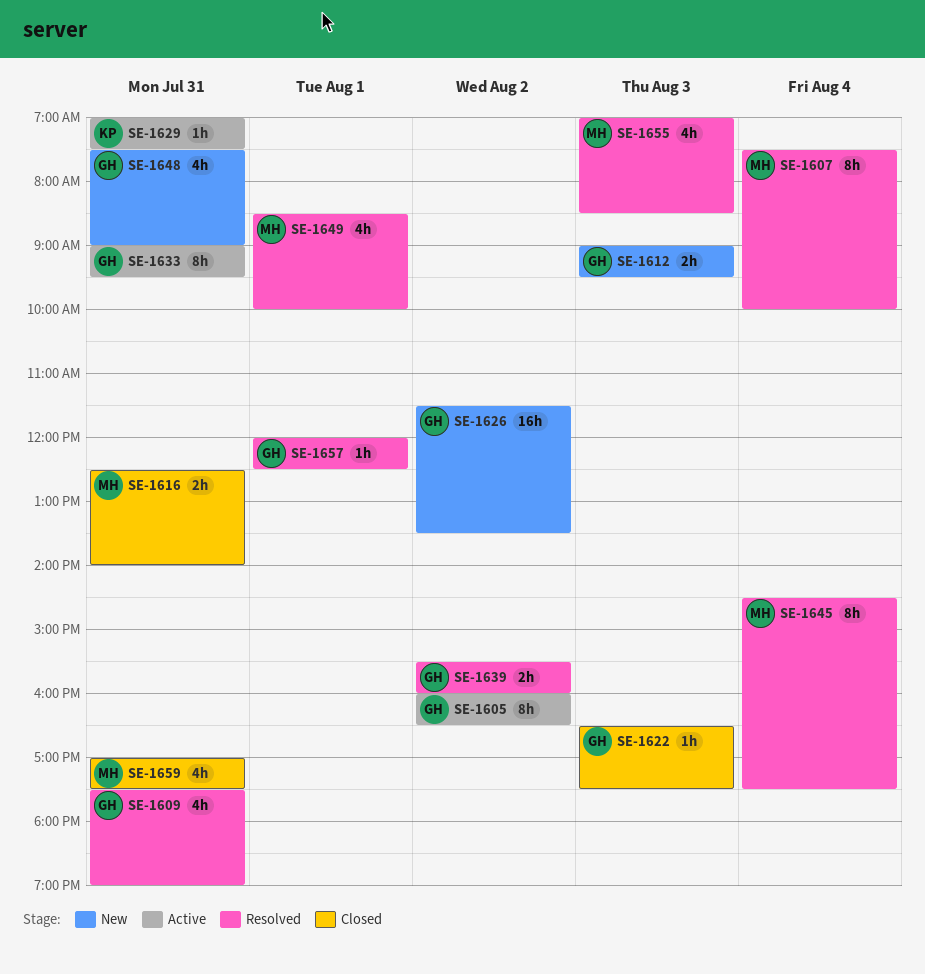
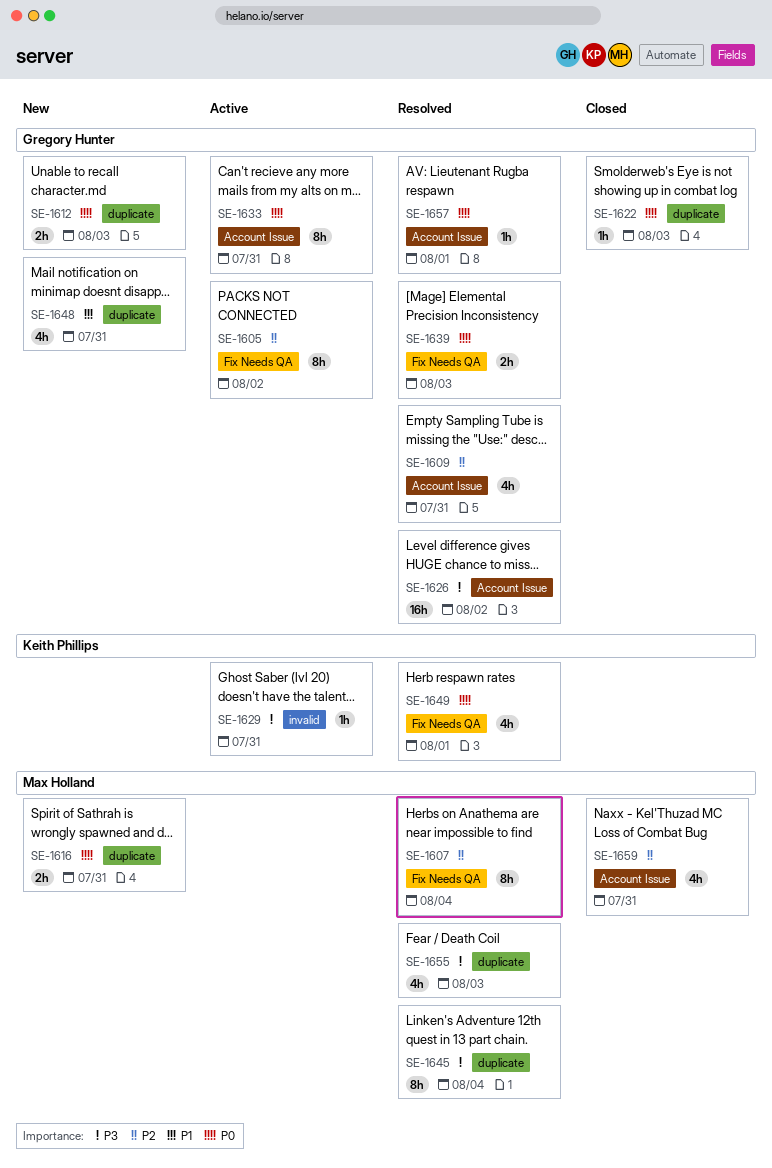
SE-1616, status: Closed -> New
SE-1626, status: New -> Resolved
SE-1639, day: Aug 2 -> Aug 3
SE-1649, owner: Max Holland -> Keith Phillips

